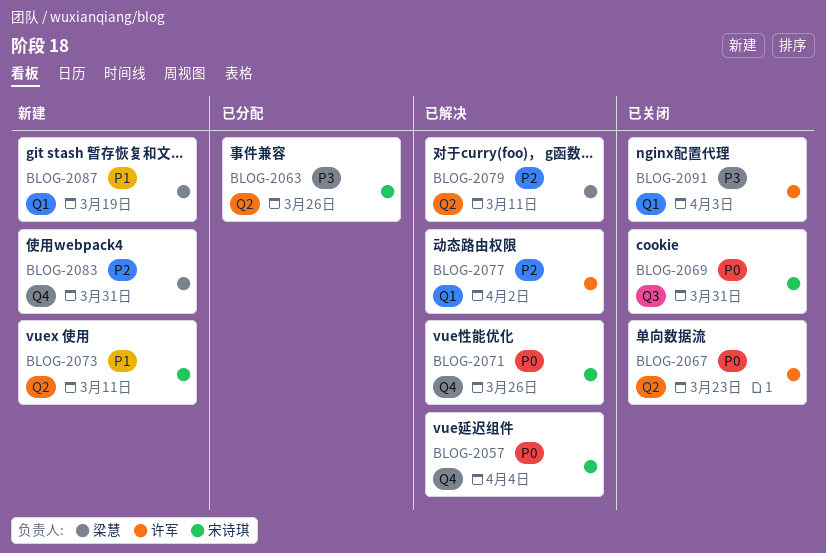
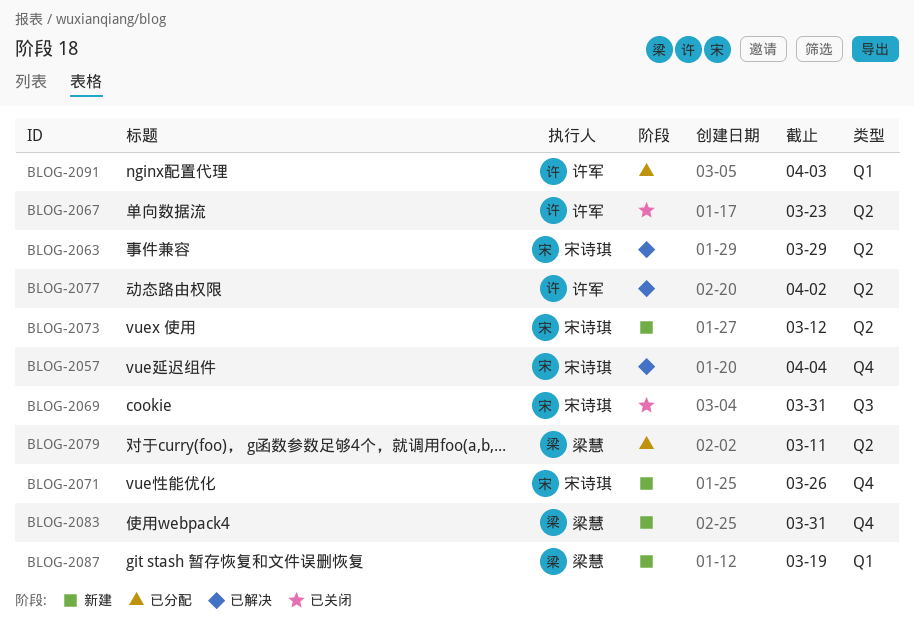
BLOG-2063, status: 已分配 -> 已解决
BLOG-2063, due: Mar 26 -> Mar 29
BLOG-2071, status: 已解决 -> 新建
BLOG-2073, due: Mar 11 -> Mar 12
BLOG-2077, label: Q1 -> Q2
BLOG-2079, status: 已解决 -> 已分配
BLOG-2091, status: 已关闭 -> 已分配

